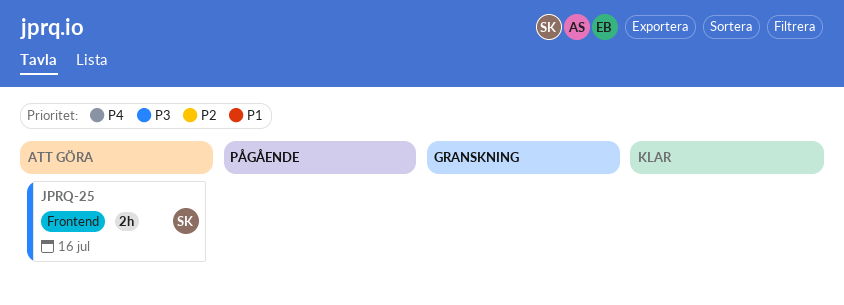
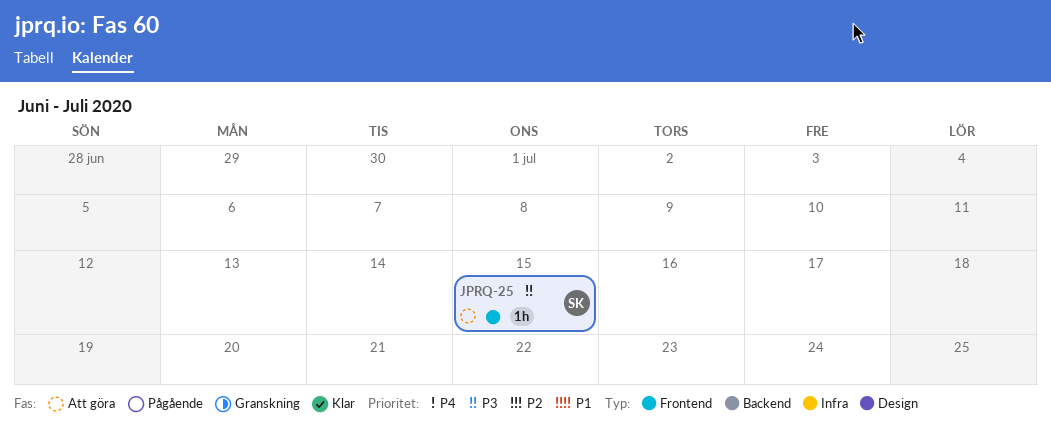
JPRQ-25, estimate: 2h -> 1h
JPRQ-25, due: Jul 16 -> Jul 15

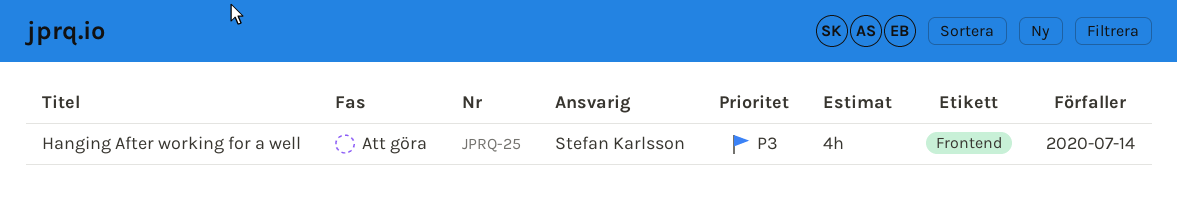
JPRQ-25, estimate: 1h -> 4h
JPRQ-25, due: Jul 15 -> Jul 14

